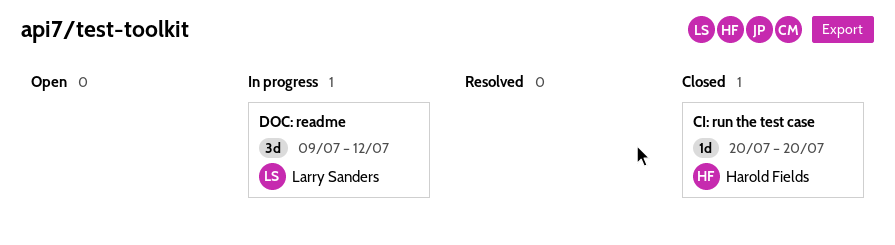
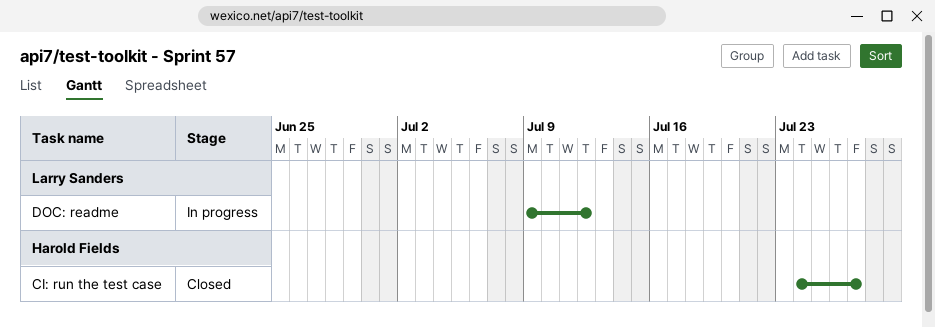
CI: run the test case, start: Jul 20 -> Jul 24
CI: run the test case, due: Jul 20 -> Jul 27

